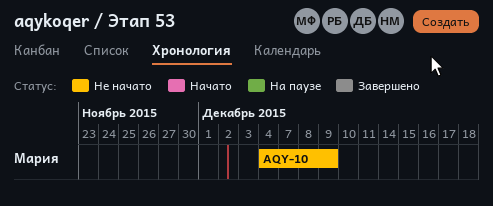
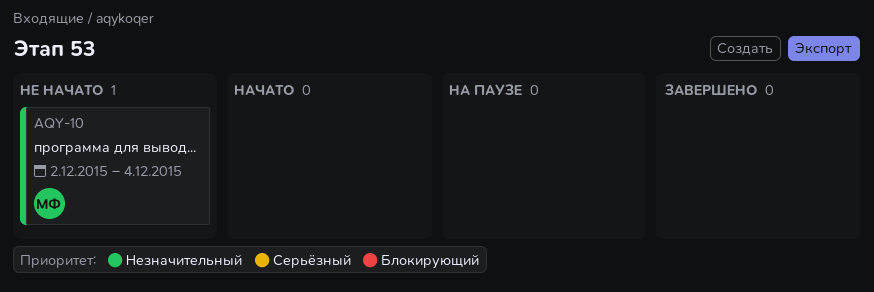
AQY-10, start: Dec 4 -> Dec 2
AQY-10, due: Dec 9 -> Dec 4

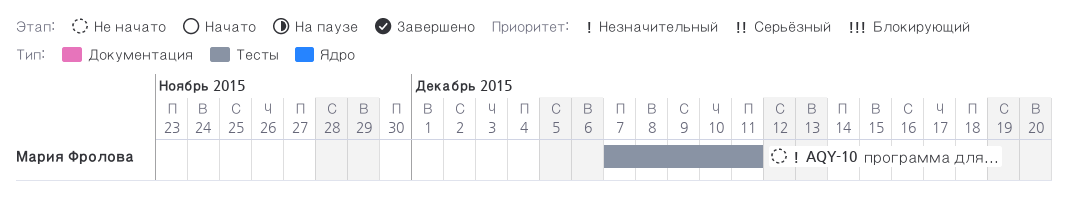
AQY-10, start: Dec 2 -> Dec 7
AQY-10, due: Dec 4 -> Dec 11

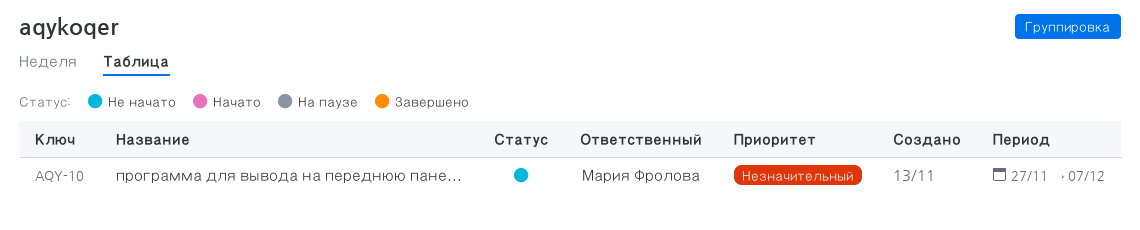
AQY-10, start: Dec 7 -> Nov 27
AQY-10, due: Dec 11 -> Dec 7

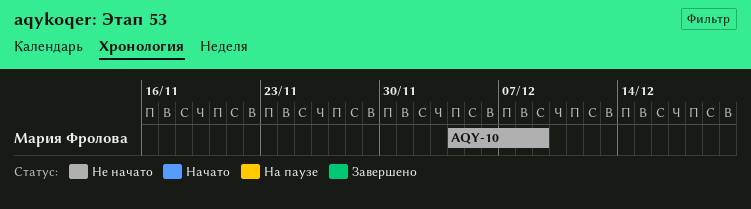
AQY-10, start: Nov 27 -> Dec 4
AQY-10, due: Dec 7 -> Dec 9

